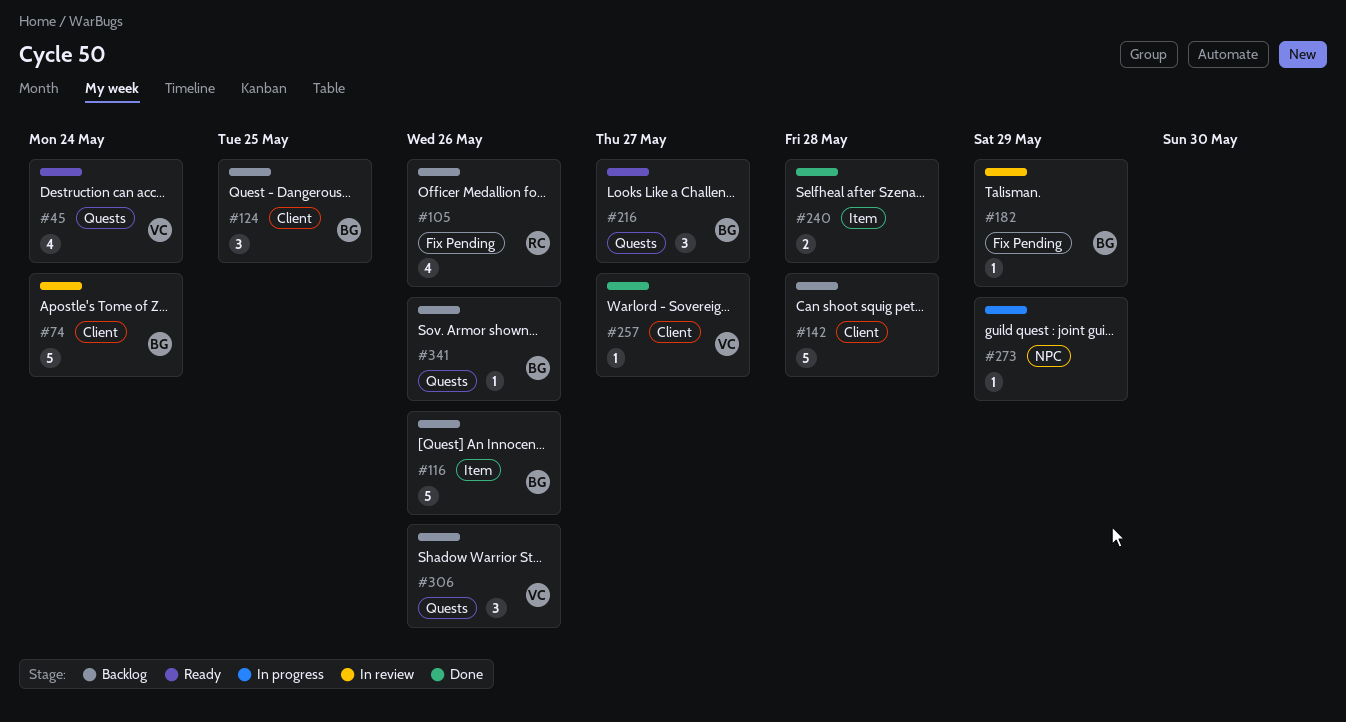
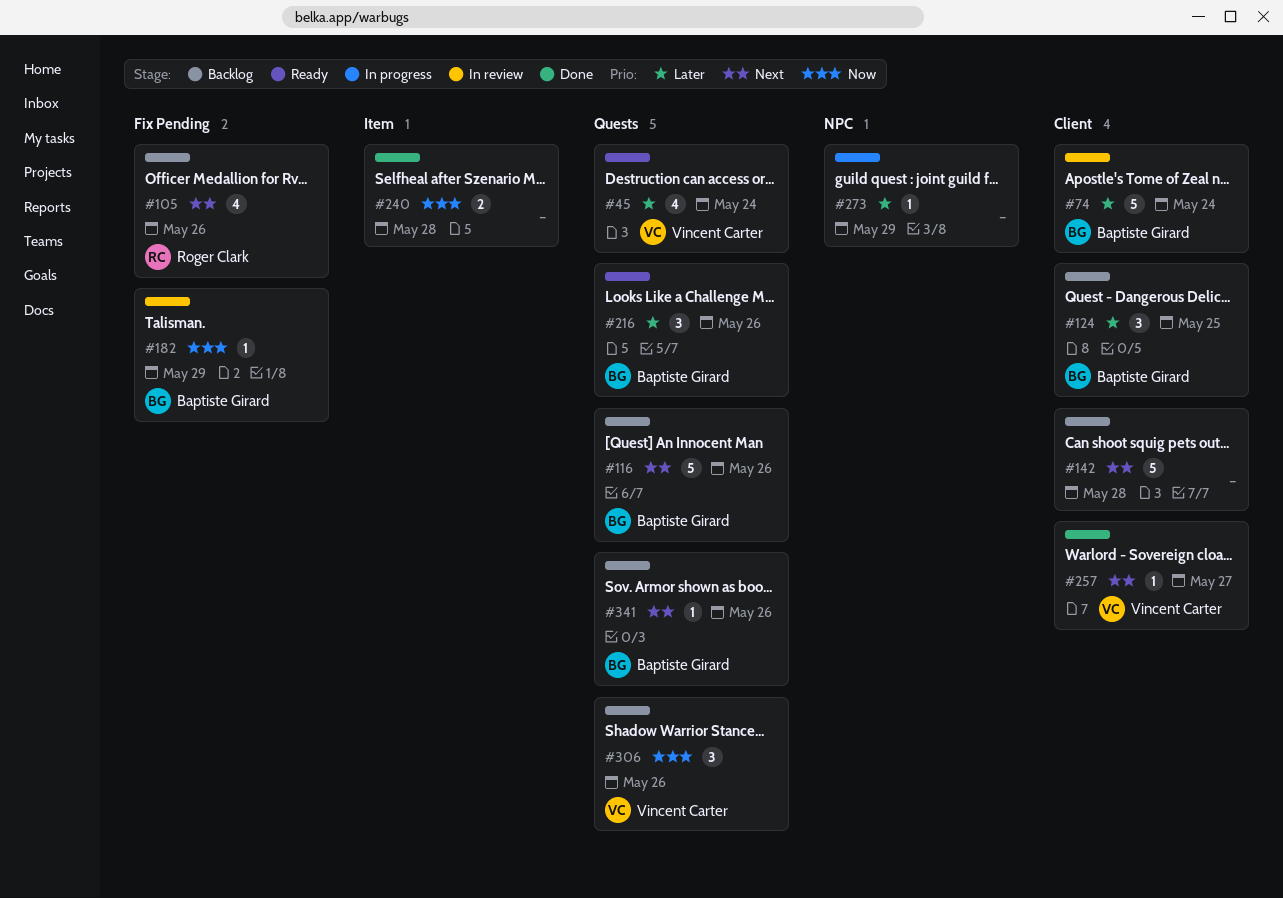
#116, label: Item -> Quests
#216, due: May 27 -> May 26

